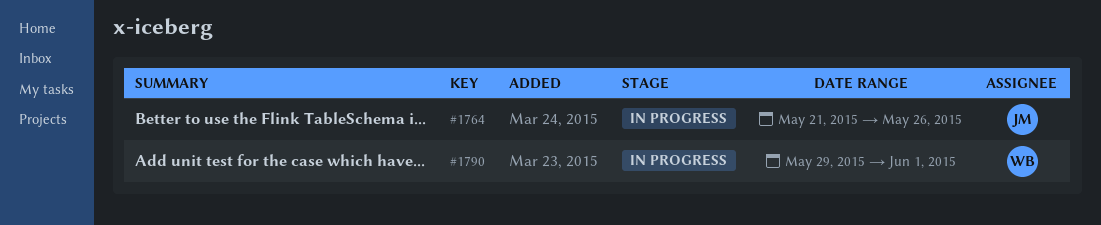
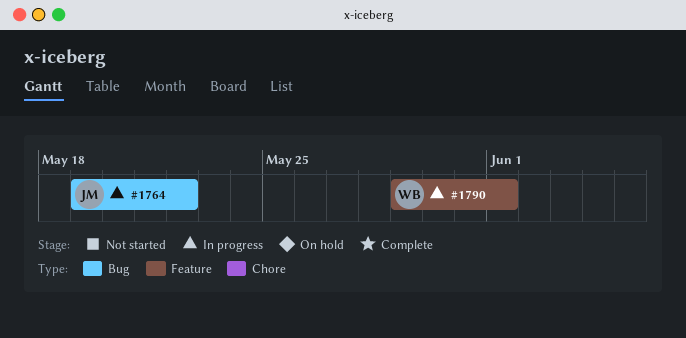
#1764, start: May 21 -> May 19
#1764, due: May 26 -> May 22

